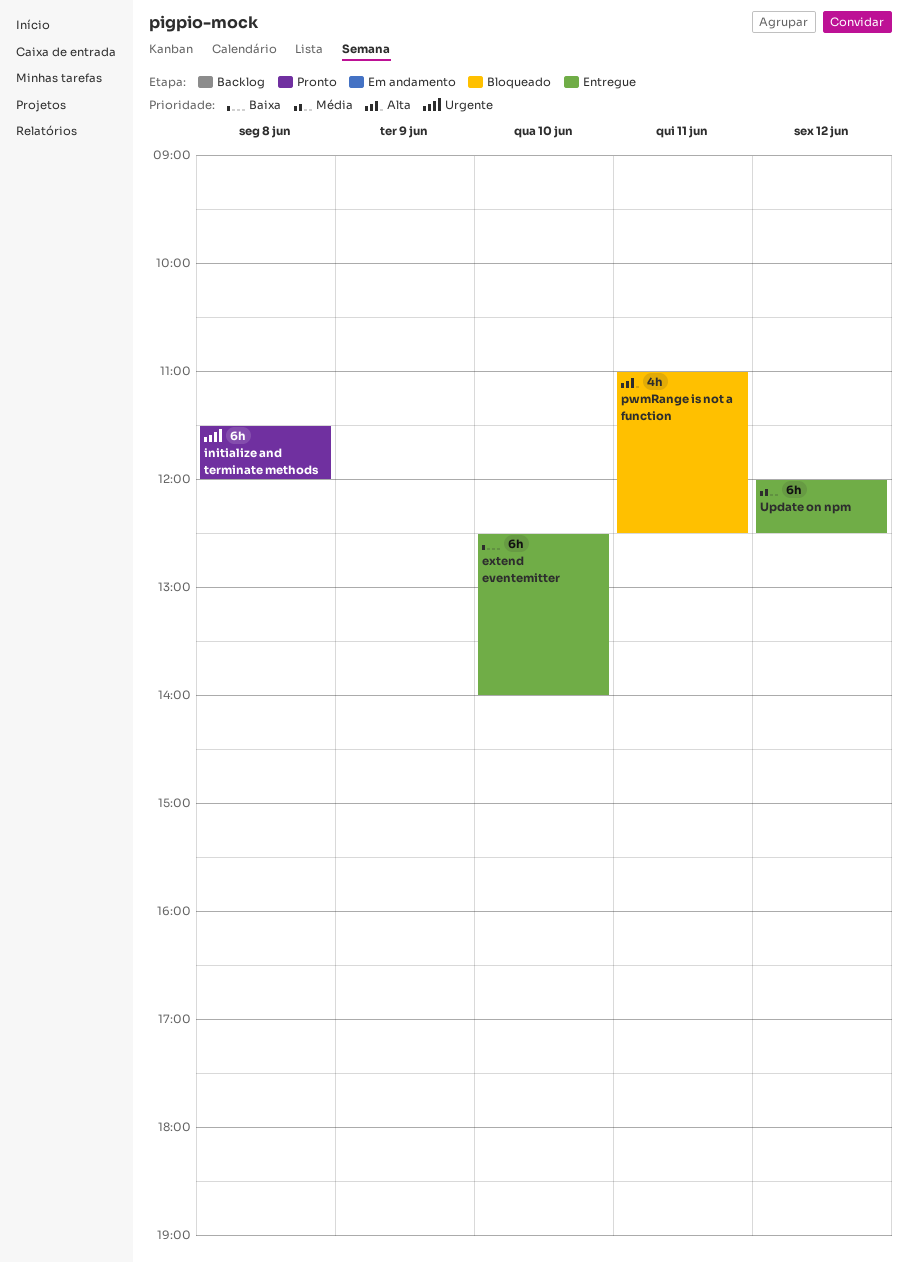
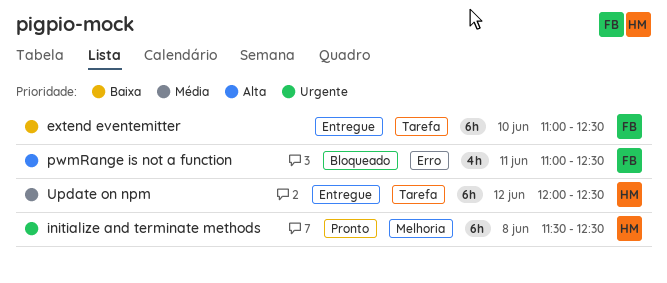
extend eventemitter, begins: 12:30 -> 11:00
extend eventemitter, ends: 14:00 -> 12:30
initialize and terminate methods, ends: 12:00 -> 12:30

